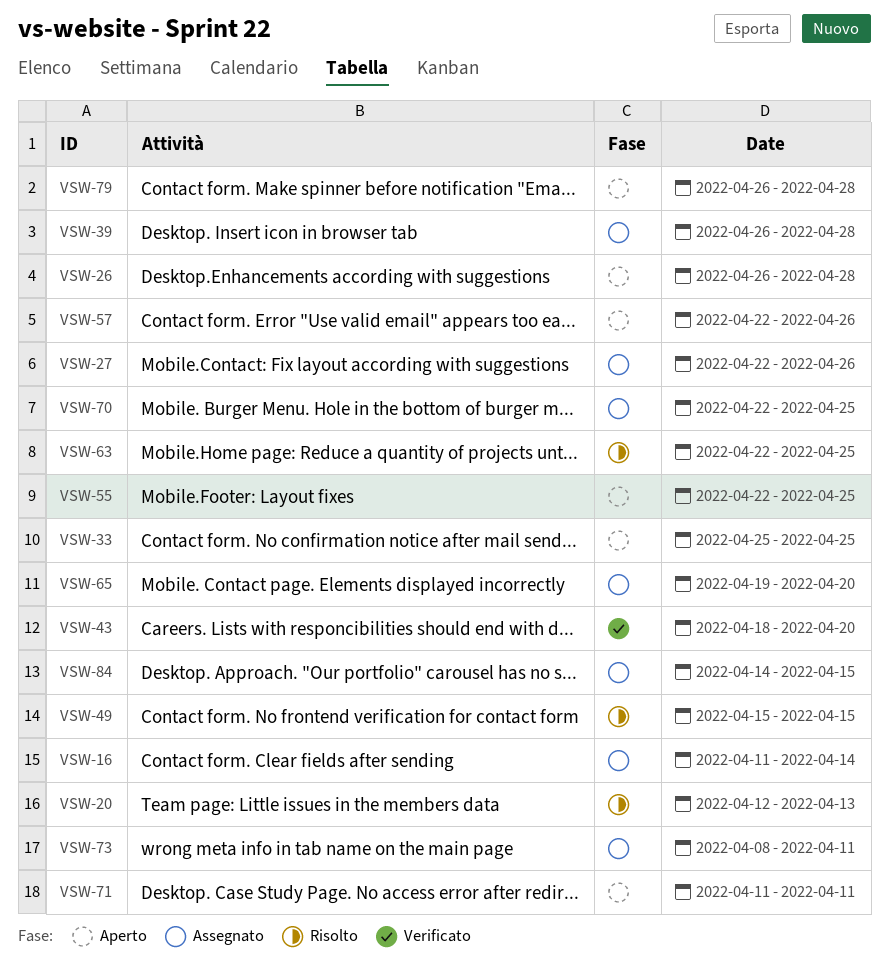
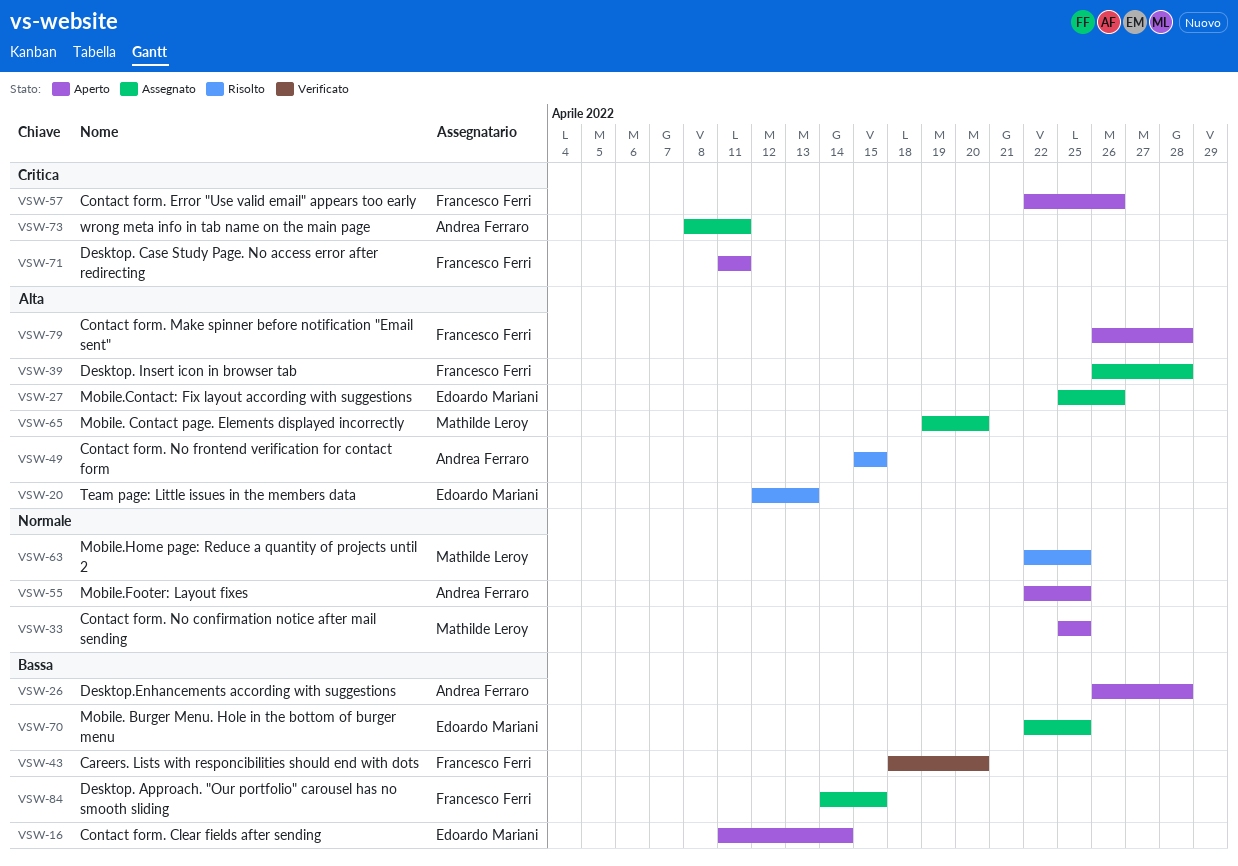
VSW-16, status: Assegnato -> Aperto
VSW-27, start: Apr 22 -> Apr 25

